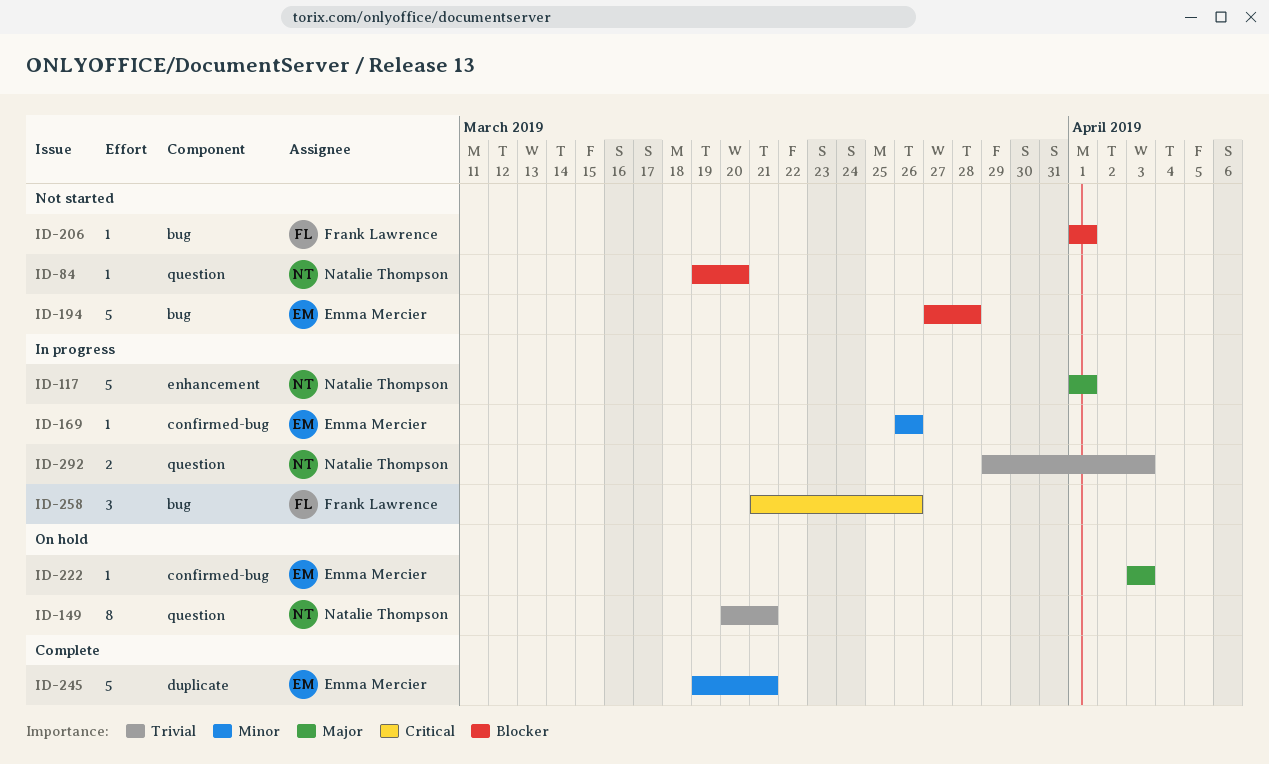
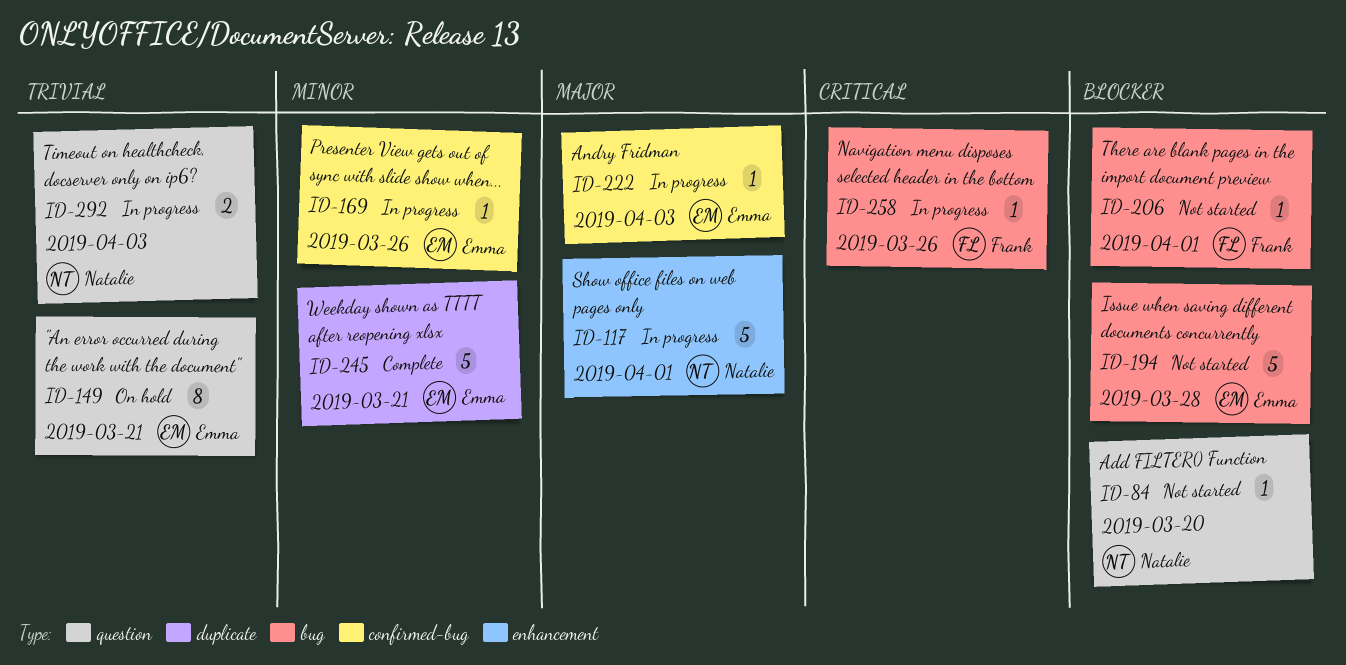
ID-149, owner: Natalie Thompson -> Emma Mercier
ID-222, status: On hold -> In progress
ID-258, estimate: 3 -> 1

